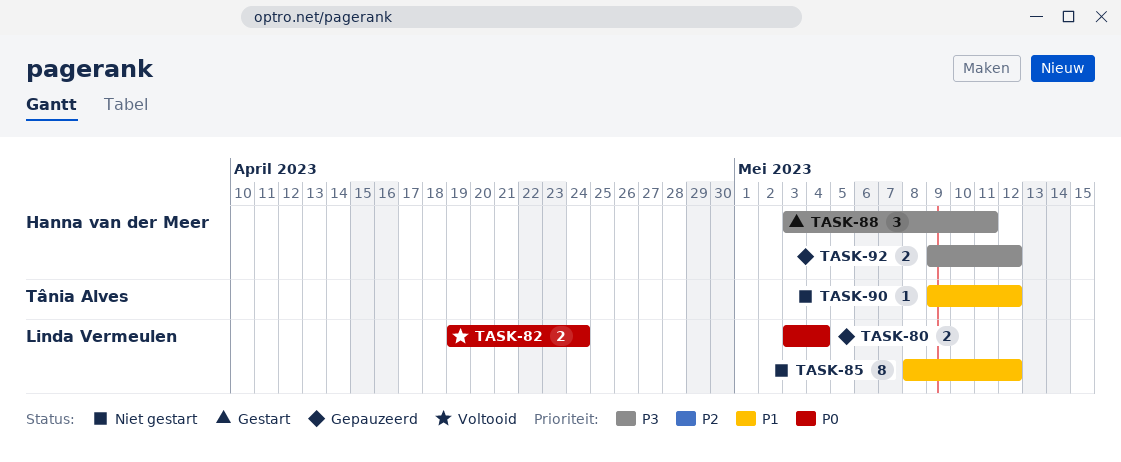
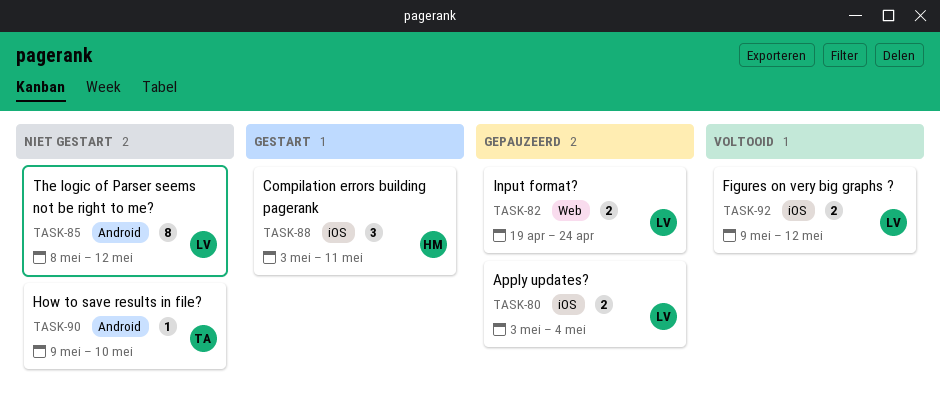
TASK-82, status: Voltooid -> Gepauzeerd
TASK-90, due: May 12 -> May 10
TASK-92, status: Gepauzeerd -> Voltooid
TASK-92, owner: Hanna van der Meer -> Linda Vermeulen

